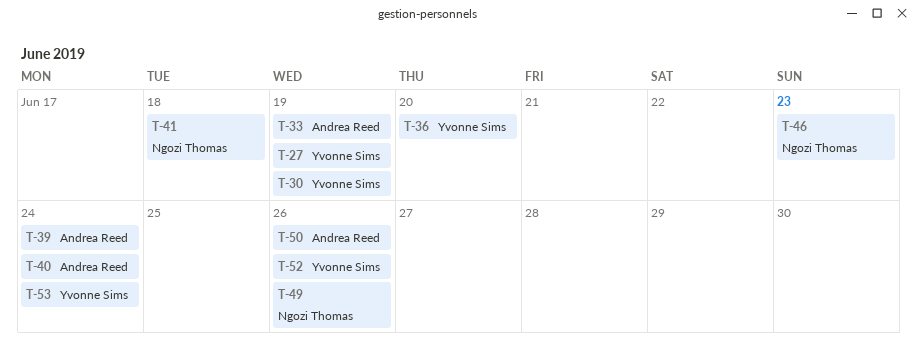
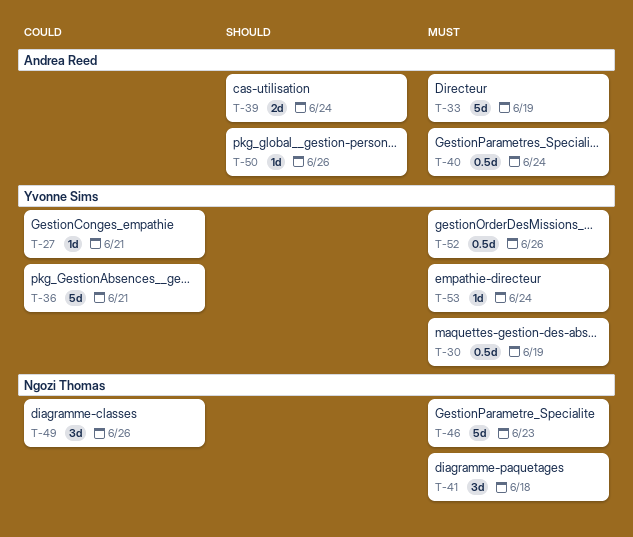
T-27, due: Jun 19 -> Jun 21
T-36, due: Jun 20 -> Jun 21

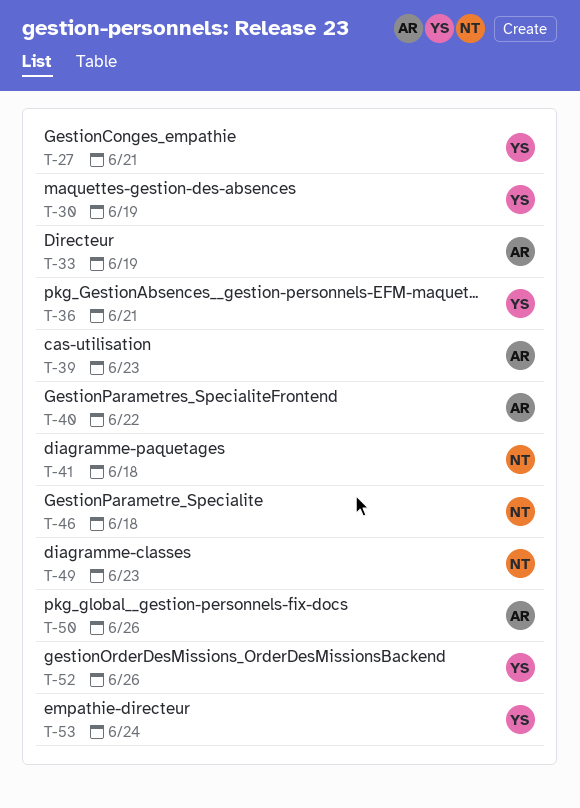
T-39, due: Jun 24 -> Jun 23
T-40, due: Jun 24 -> Jun 22
T-46, due: Jun 23 -> Jun 18
T-49, due: Jun 26 -> Jun 23

